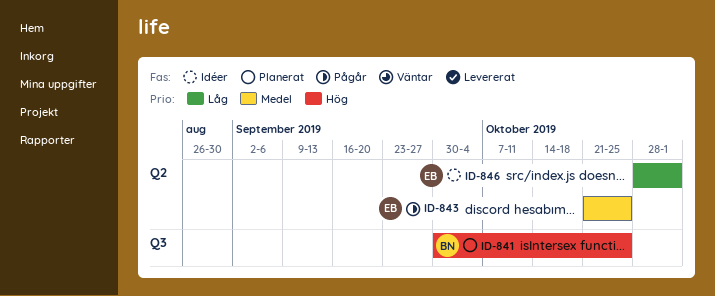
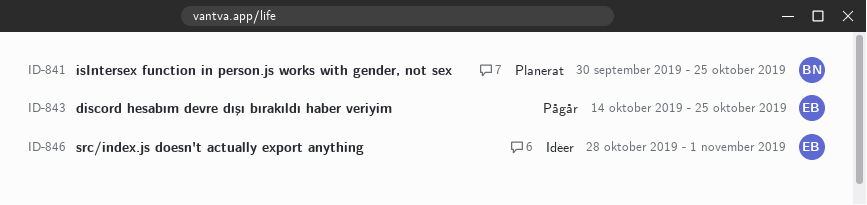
ID-843, start: Oct 21 -> Oct 14

